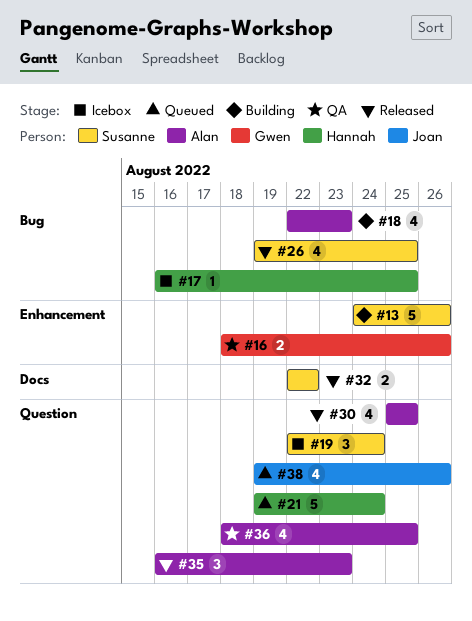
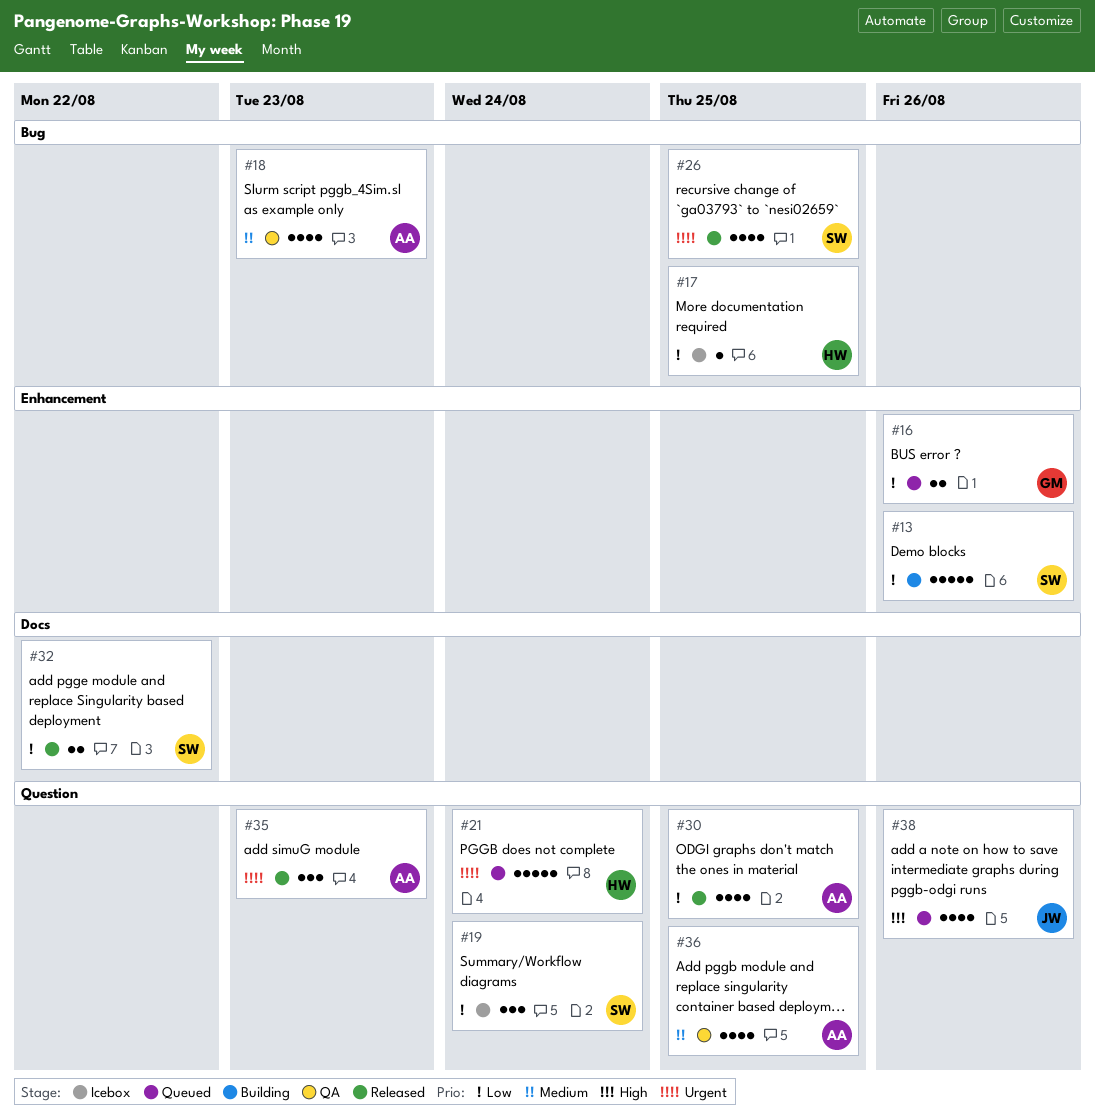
#16, status: QA -> Queued
#18, status: Building -> QA

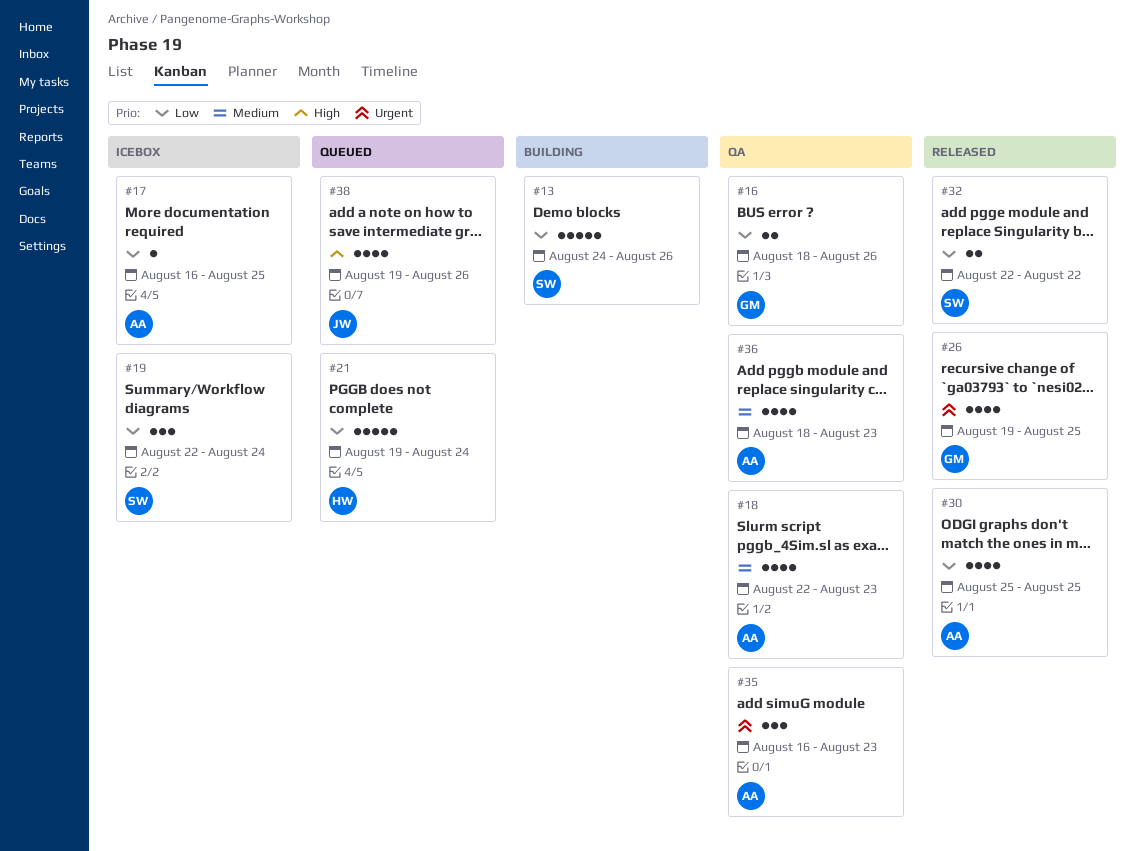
#16, status: Queued -> QA
#17, owner: HW -> AA
#21, priority: Urgent -> Low
#26, owner: SW -> GM
#35, status: Released -> QA
#36, due: Aug 25 -> Aug 23

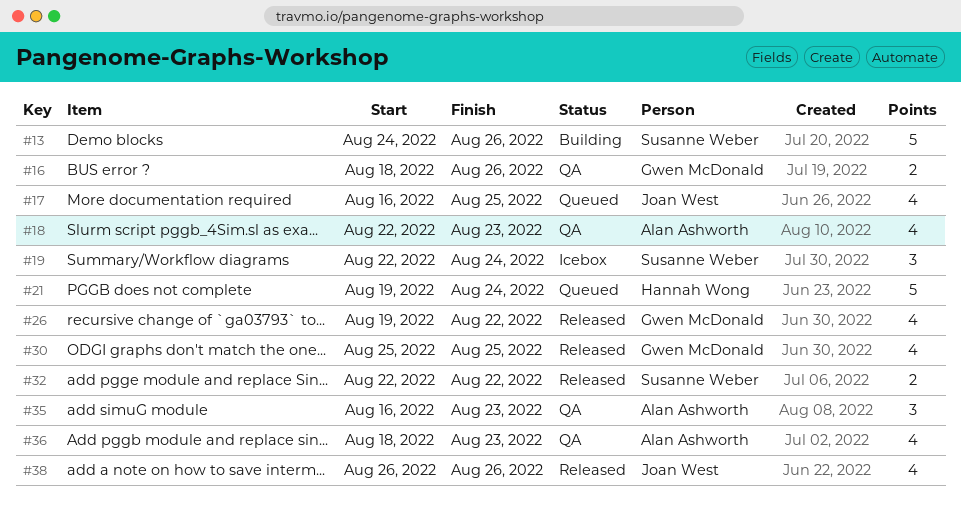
#17, status: Icebox -> Queued
#17, owner: Alan Ashworth -> Joan West
#17, estimate: 1 -> 4
#26, due: Aug 25 -> Aug 22
#30, owner: Alan Ashworth -> Gwen McDonald
#38, status: Queued -> Released
#38, start: Aug 19 -> Aug 26

